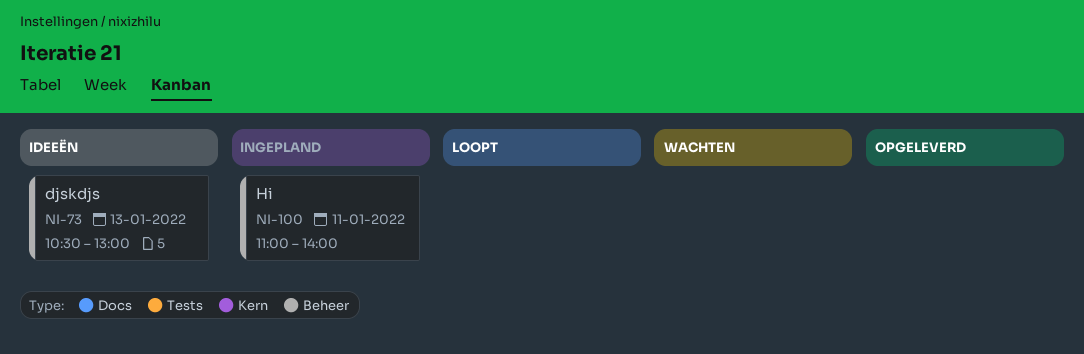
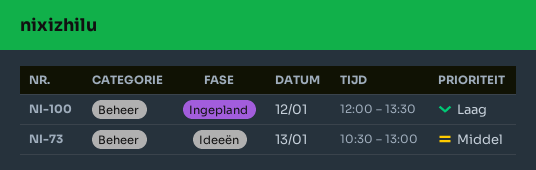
NI-100, day: Jan 11 -> Jan 12
NI-100, begins: 11:00 -> 12:00
NI-100, ends: 14:00 -> 13:30

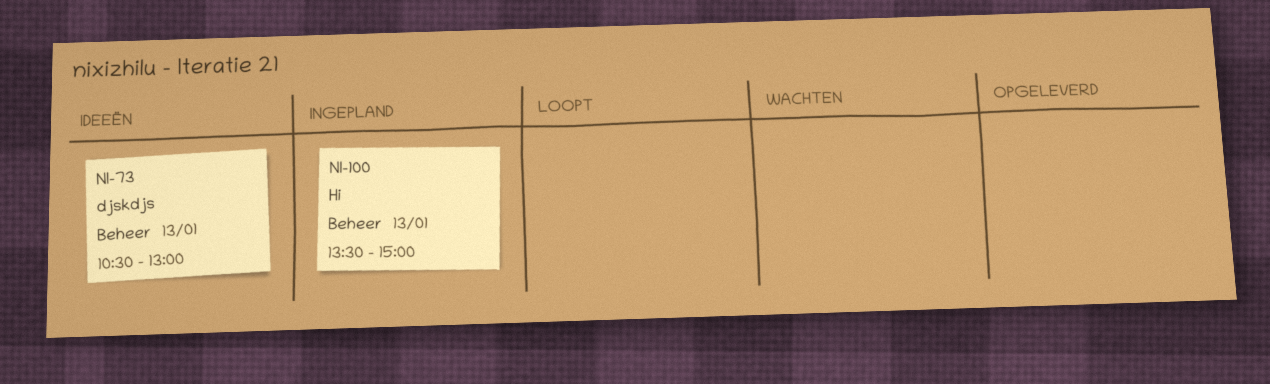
NI-100, day: Jan 12 -> Jan 13
NI-100, begins: 12:00 -> 13:30
NI-100, ends: 13:30 -> 15:00

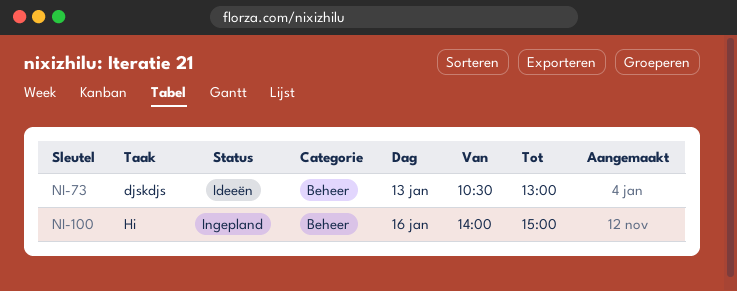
NI-100, day: Jan 13 -> Jan 16
NI-100, begins: 13:30 -> 14:00

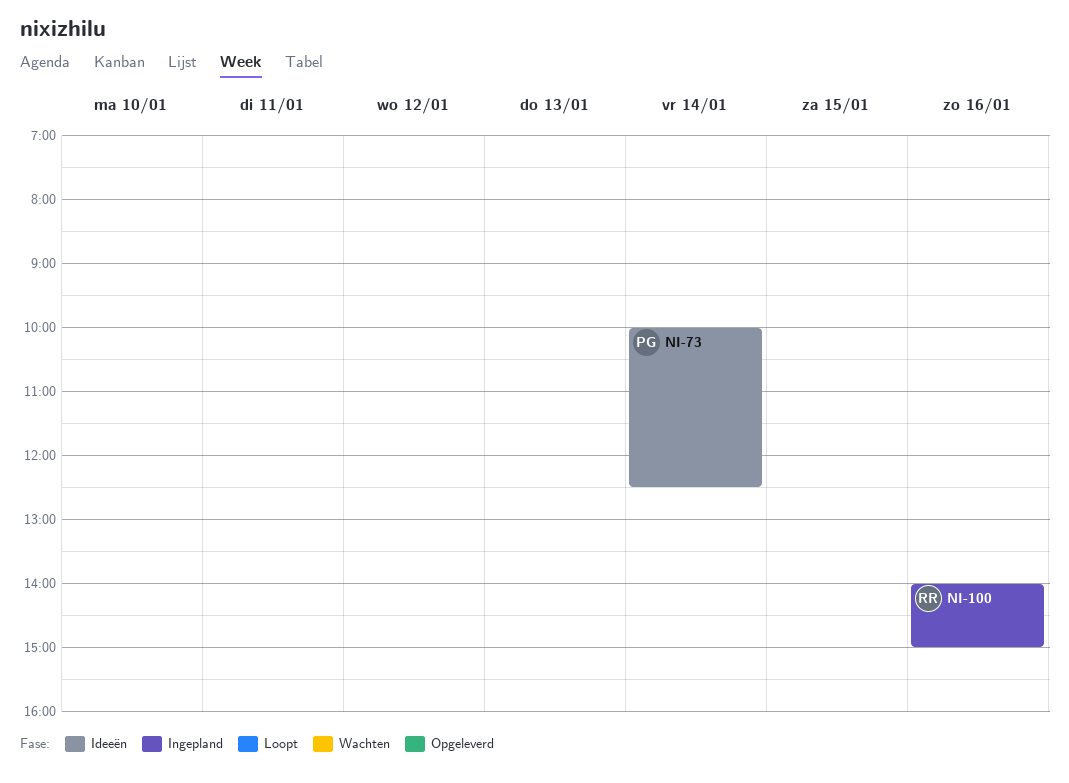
NI-73, day: Jan 13 -> Jan 14
NI-73, begins: 10:30 -> 10:00
NI-73, ends: 13:00 -> 12:30

